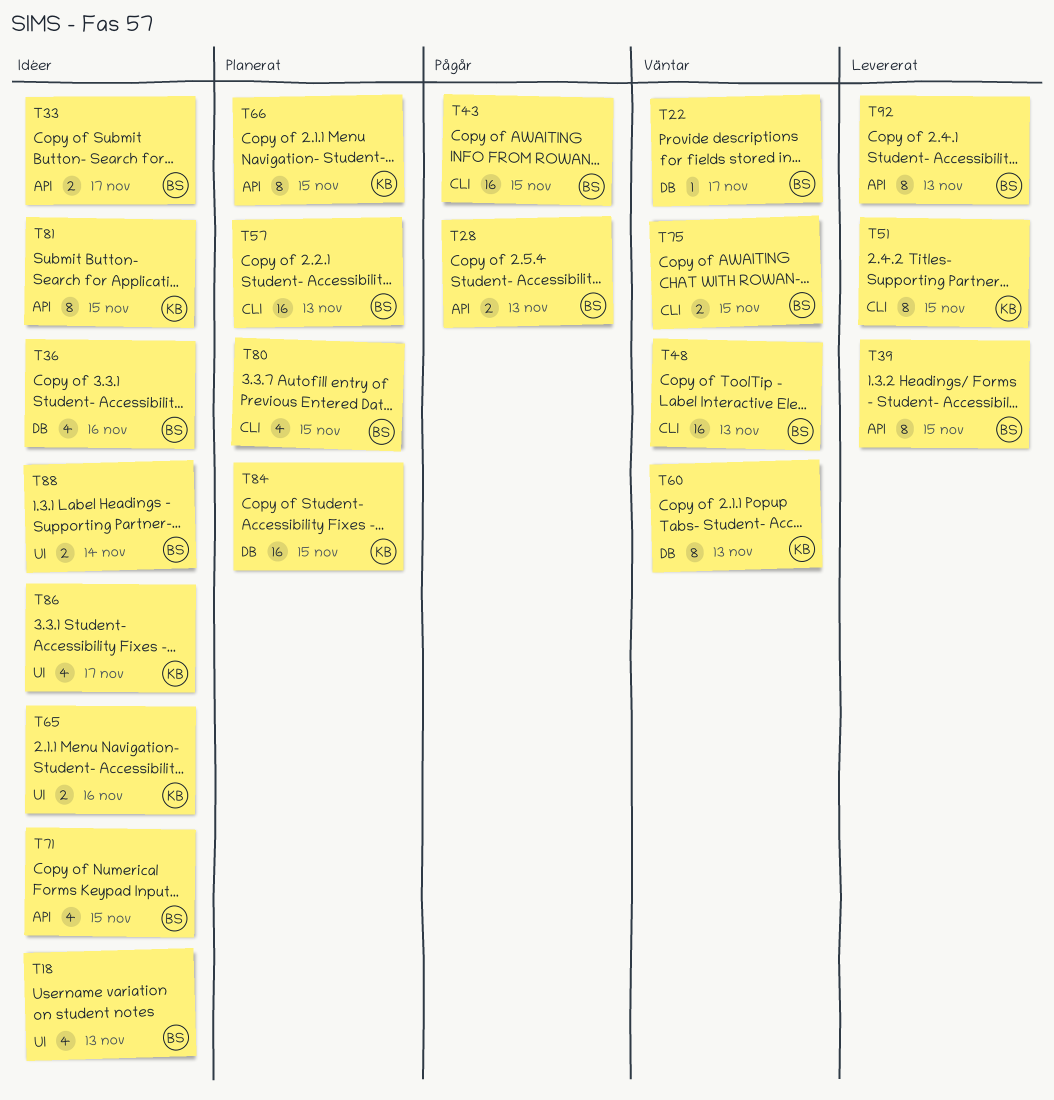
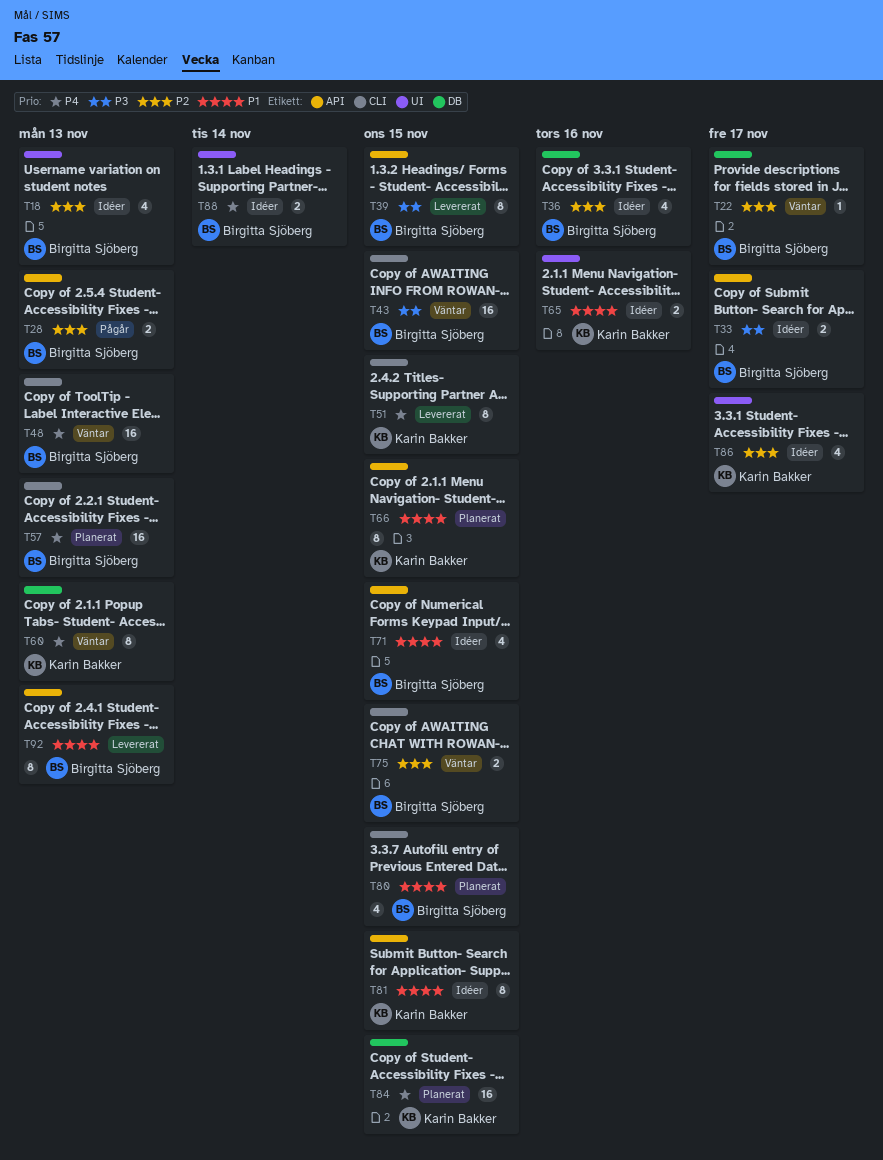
T43, status: Pågår -> Väntar

